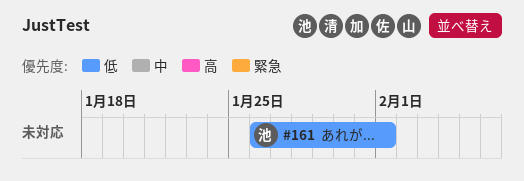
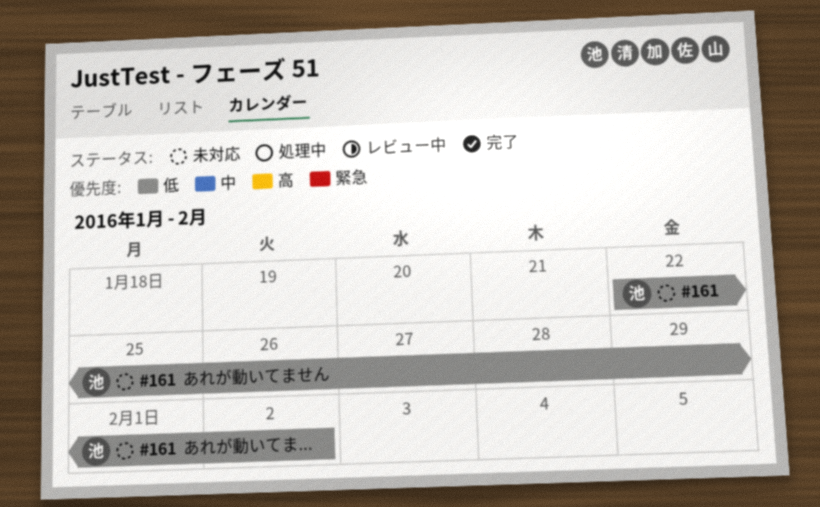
#161, start: Jan 26 -> Jan 22
#161, due: Feb 1 -> Feb 2

